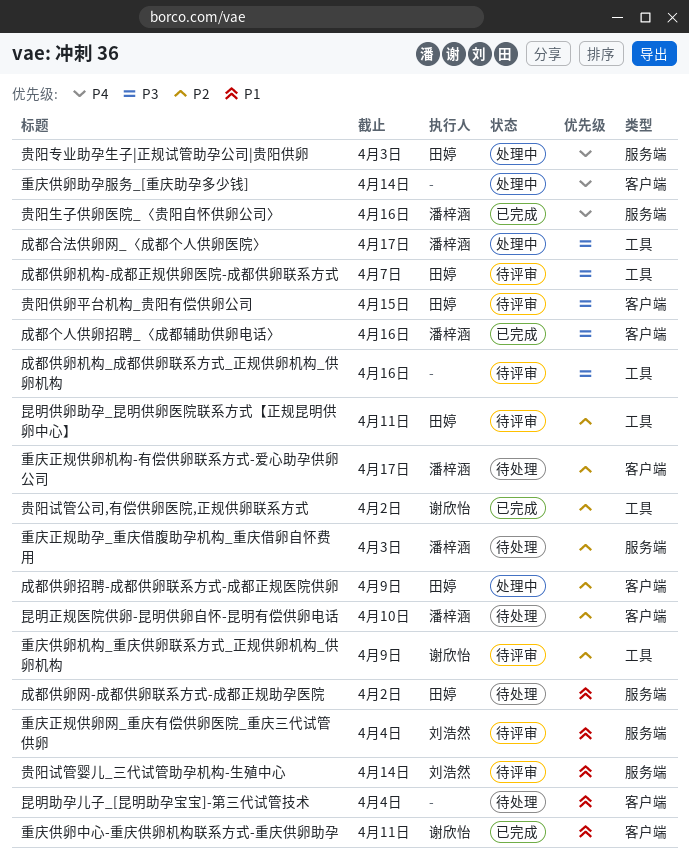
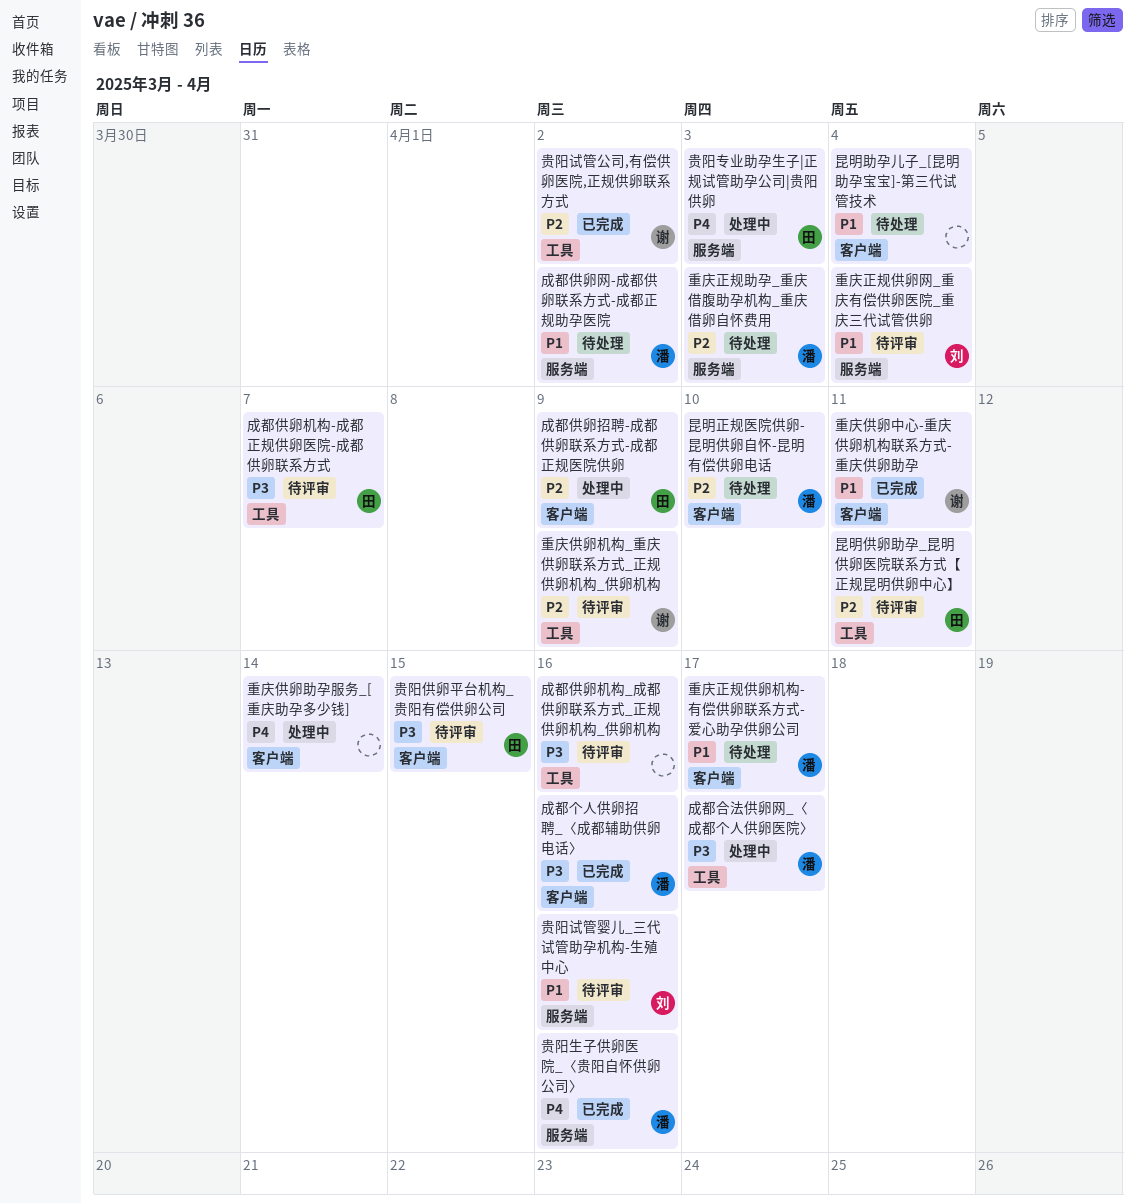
成都供卵网-成都供卵联系方式-成都正规助孕医院, owner: 田婷 -> 潘梓涵
贵阳试管婴儿_三代试管助孕机构-生殖中心, due: Apr 14 -> Apr 16
重庆正规供卵机构-有偿供卵联系方式-爱心助孕供卵公司, priority: P2 -> P1

